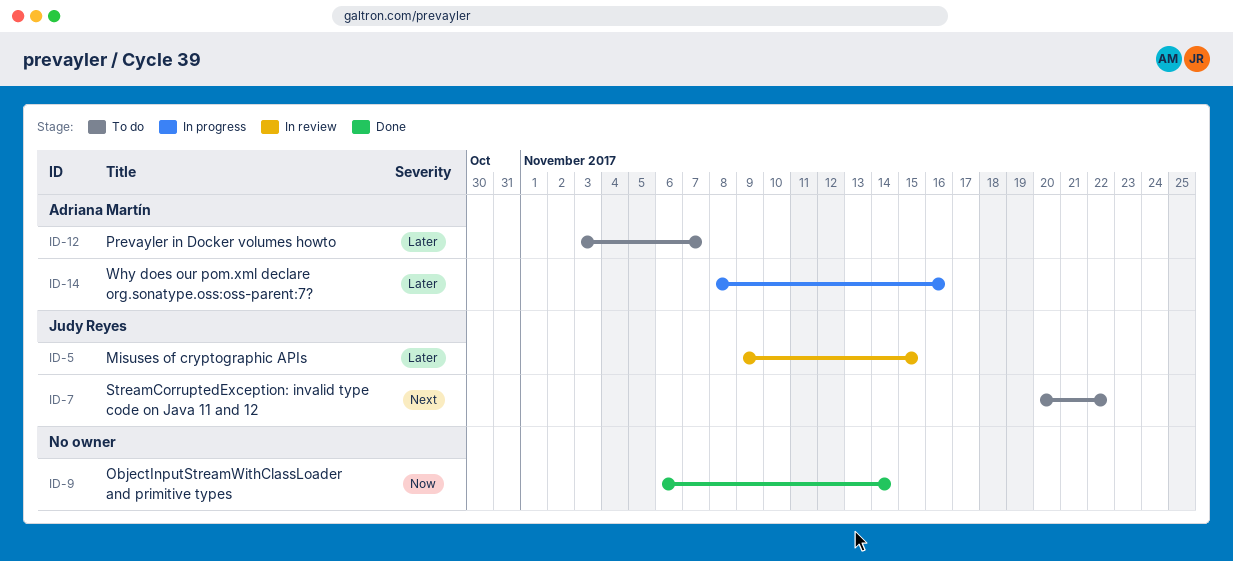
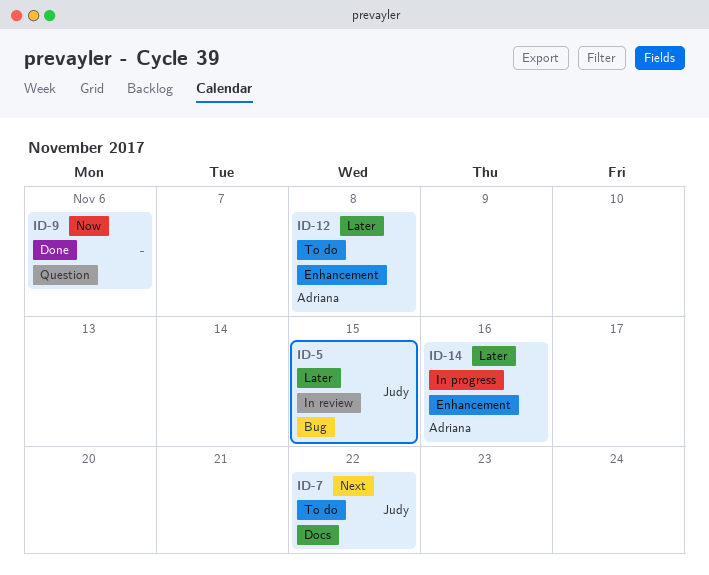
ID-9, due: Nov 14 -> Nov 6
ID-12, due: Nov 7 -> Nov 8

